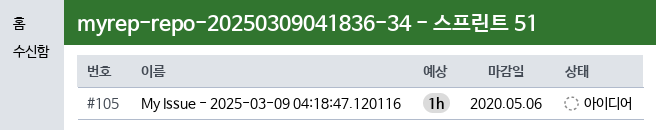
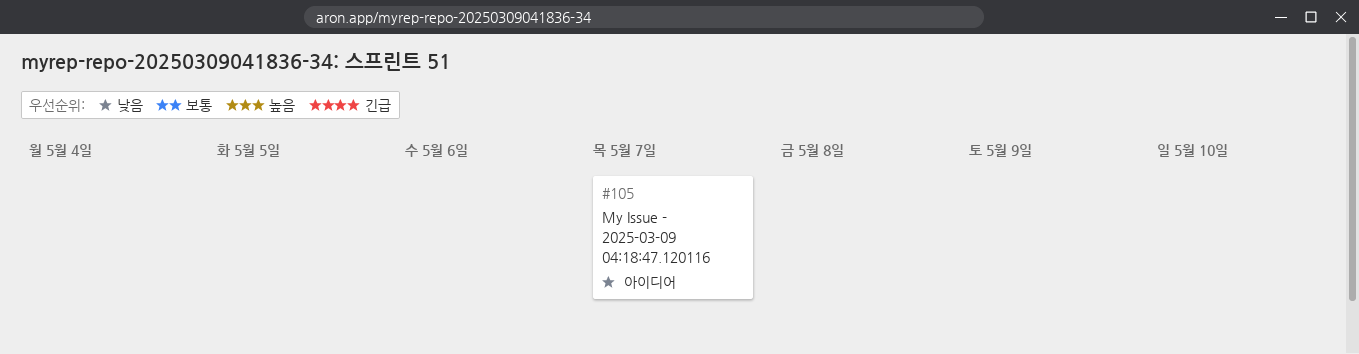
#105, due: May 6 -> May 7

